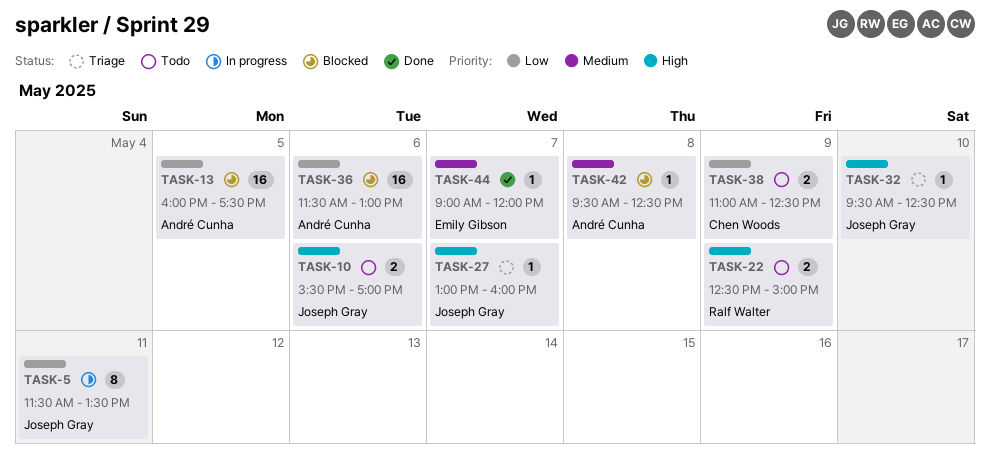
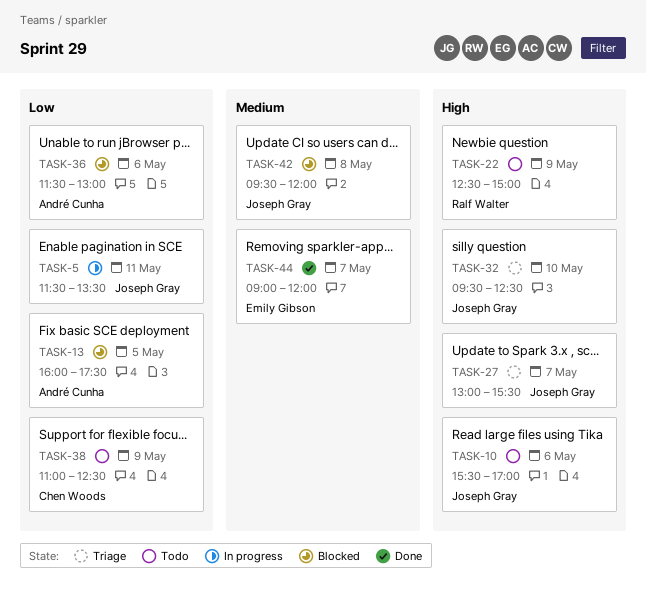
TASK-27, ends: 16:00 -> 15:30
TASK-42, owner: André Cunha -> Joseph Gray
TASK-42, ends: 12:30 -> 12:00

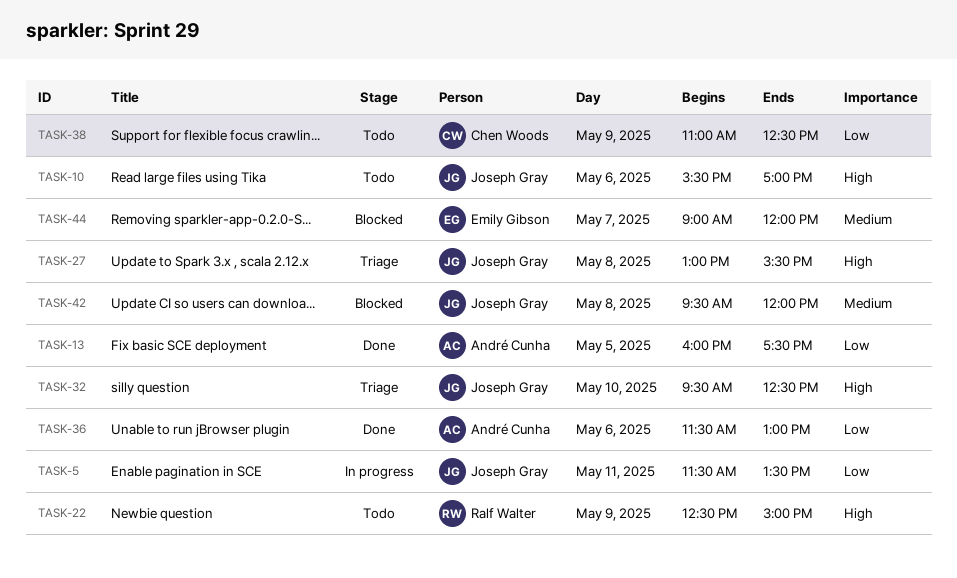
TASK-13, status: Blocked -> Done
TASK-27, day: May 7 -> May 8
TASK-36, status: Blocked -> Done
TASK-44, status: Done -> Blocked

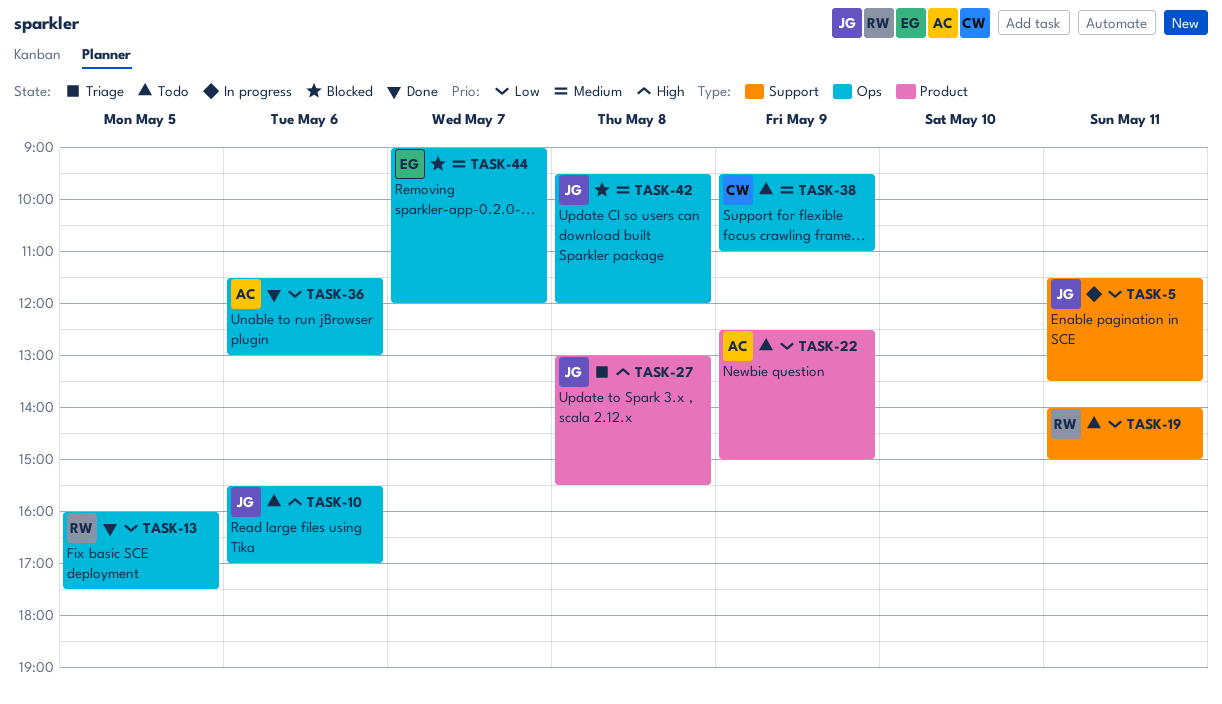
TASK-13, owner: André Cunha -> Ralf Walter
TASK-19: none -> present
TASK-22, owner: Ralf Walter -> André Cunha
TASK-22, priority: High -> Low
TASK-32: present -> none
TASK-38, priority: Low -> Medium
TASK-38, begins: 11:00 -> 09:30
TASK-38, ends: 12:30 -> 11:00

